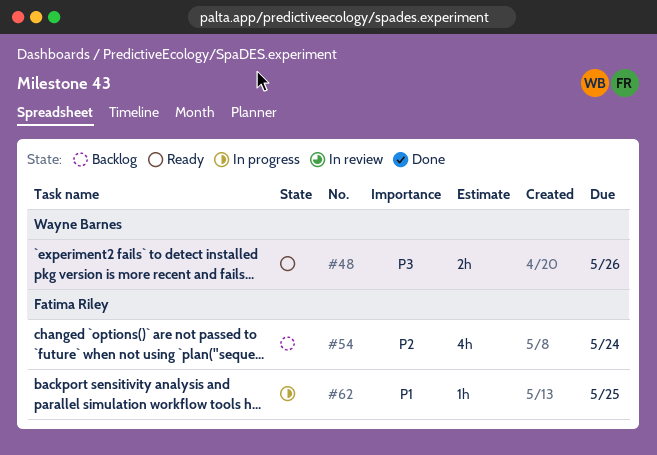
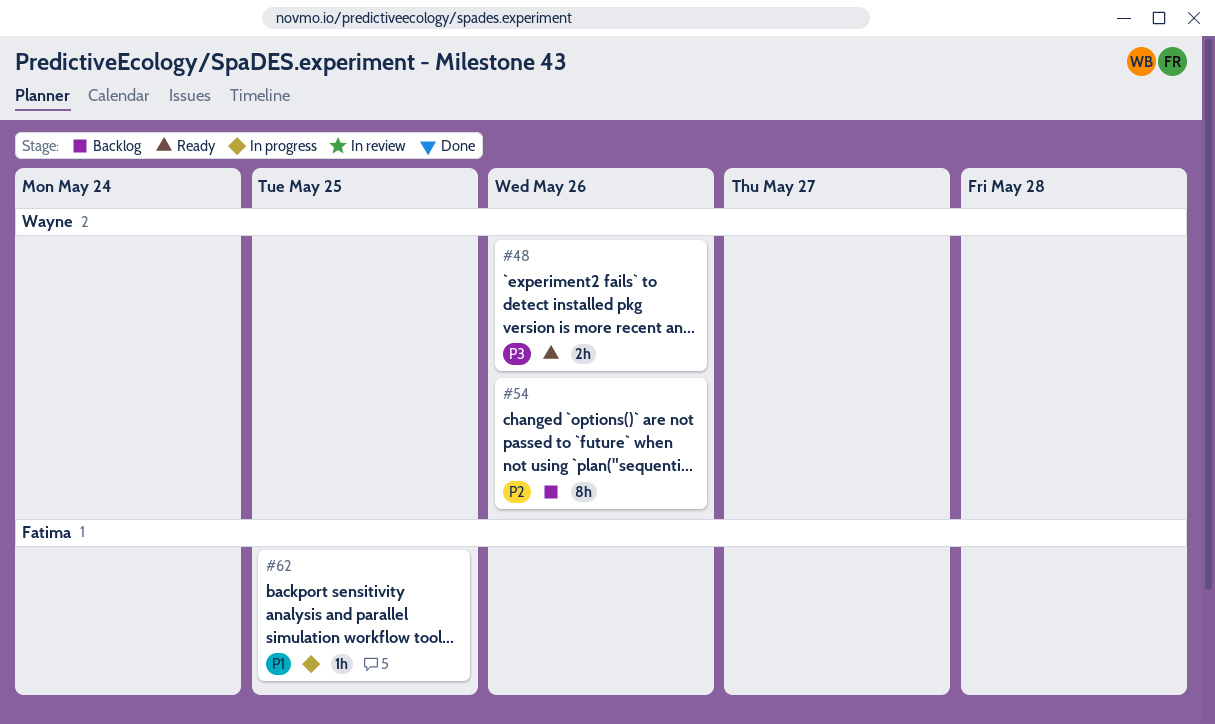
#54, owner: Fatima Riley -> Wayne Barnes
#54, estimate: 4h -> 8h
#54, due: May 24 -> May 26

